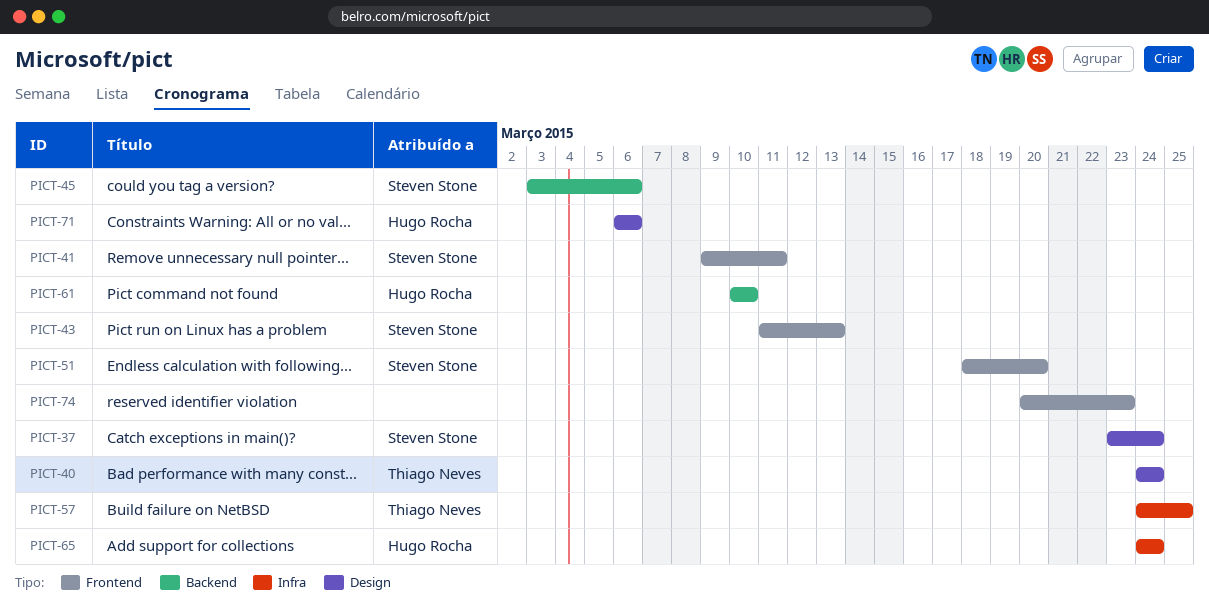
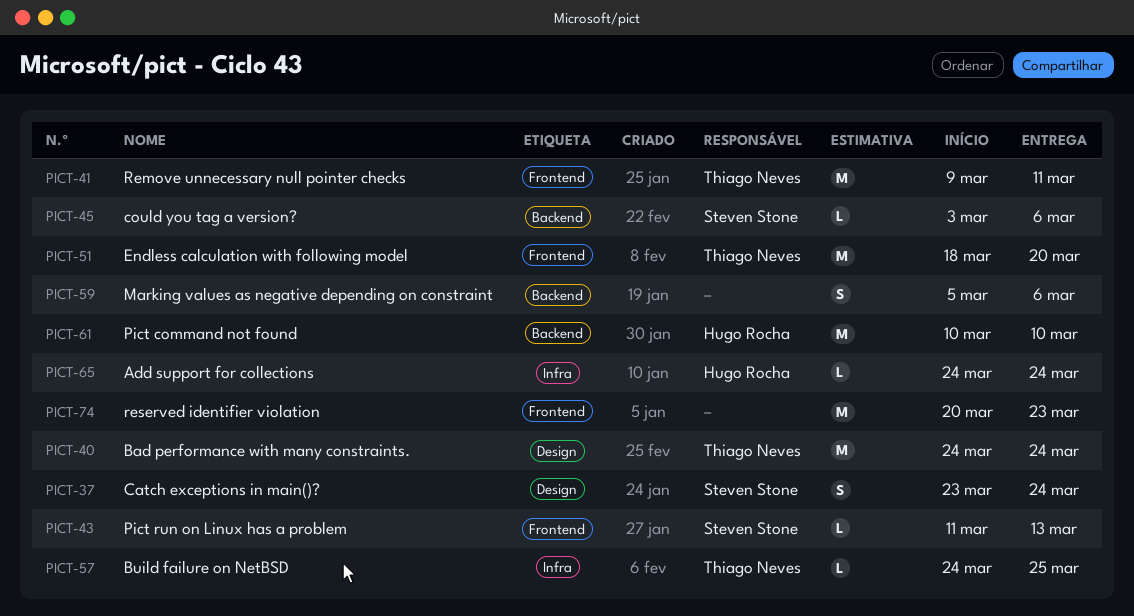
PICT-41, owner: Steven Stone -> Thiago Neves
PICT-51, owner: Steven Stone -> Thiago Neves
PICT-59: none -> present
PICT-71: present -> none

